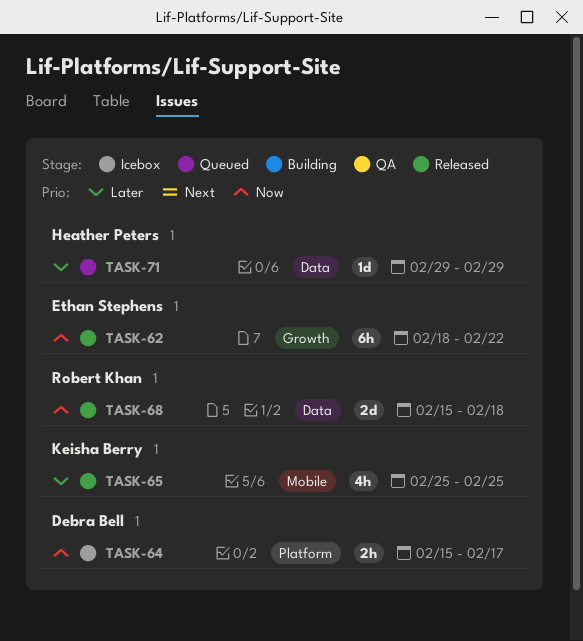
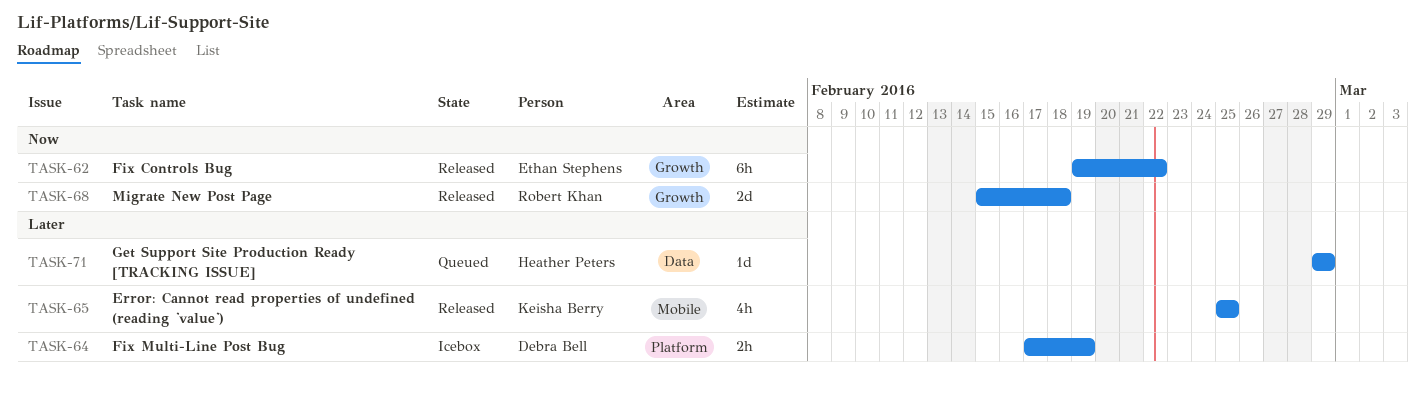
TASK-62, start: Feb 18 -> Feb 19
TASK-64, priority: Now -> Later
TASK-64, start: Feb 15 -> Feb 17
TASK-64, due: Feb 17 -> Feb 19
TASK-68, label: Data -> Growth

